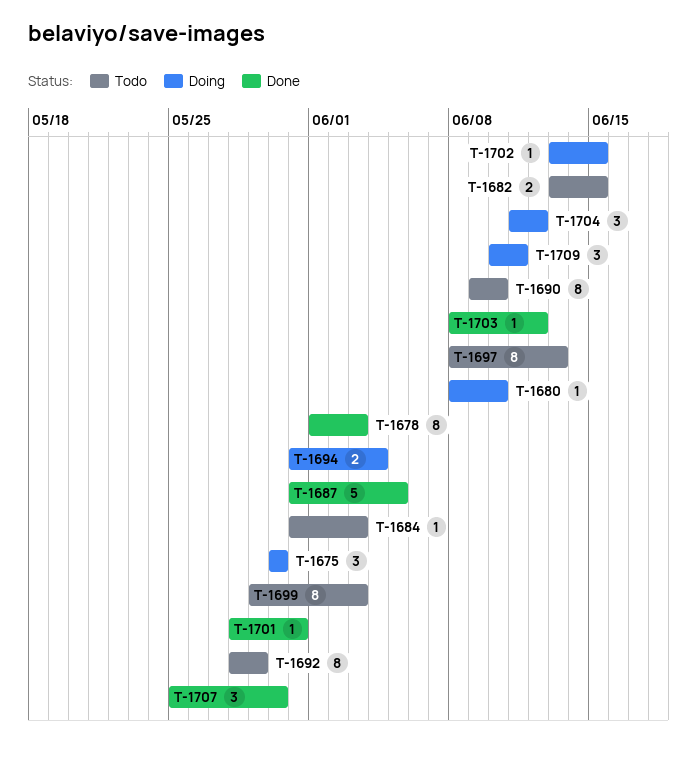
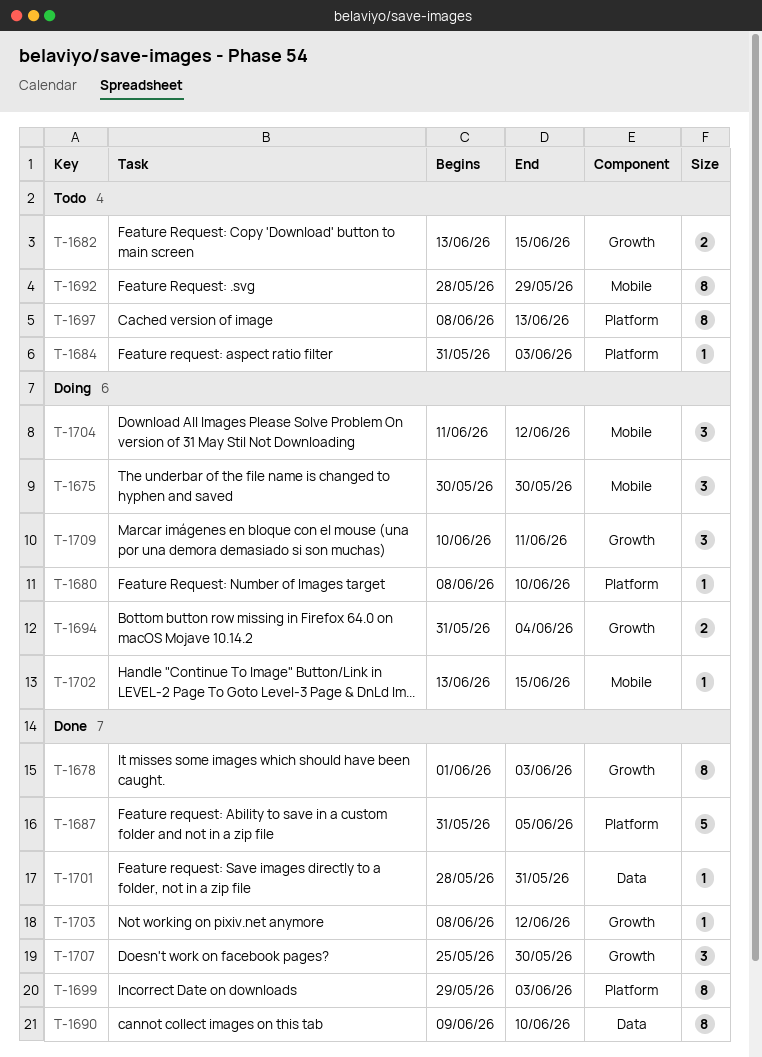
T-1690, status: Todo -> Done
T-1699, status: Todo -> Done

